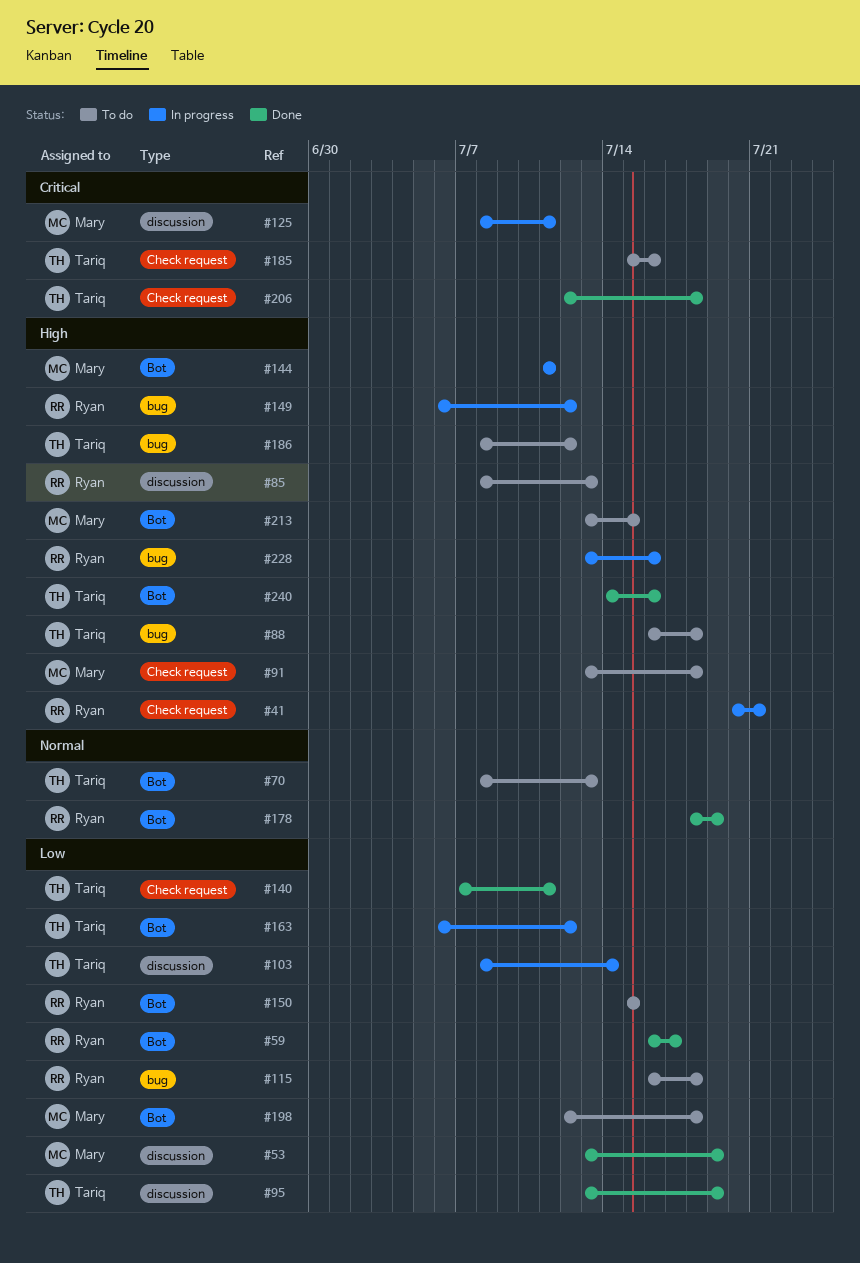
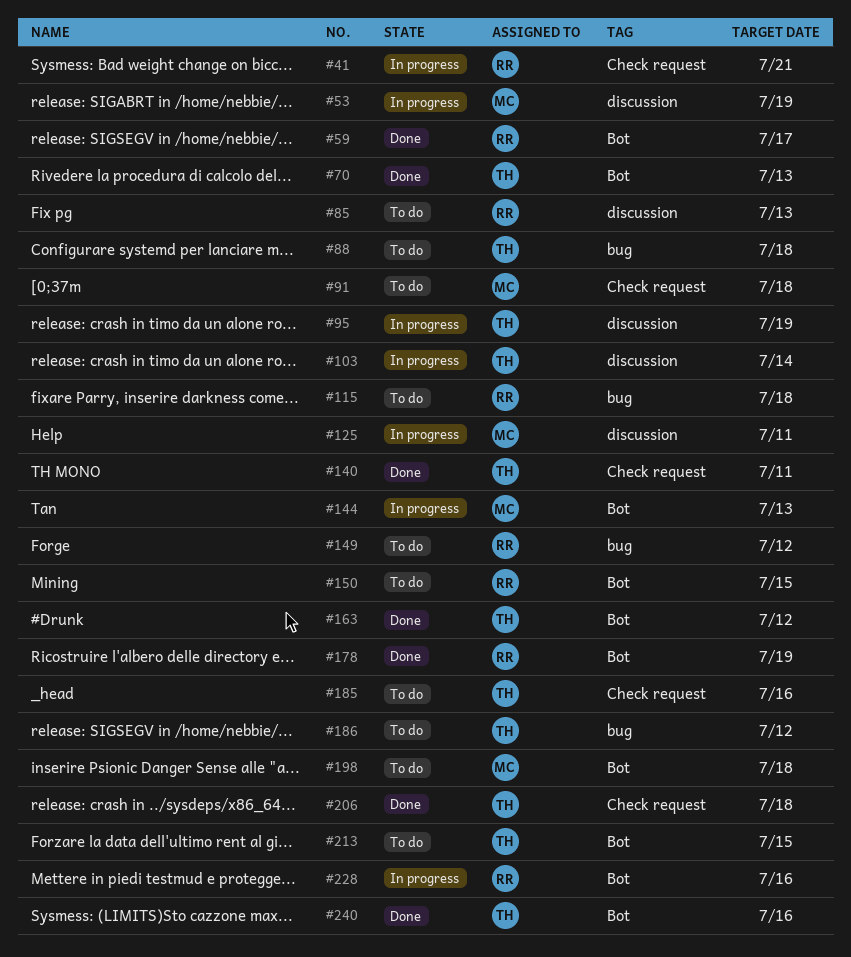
#53, status: Done -> In progress
#70, status: To do -> Done
#95, status: Done -> In progress
#144, due: Jul 11 -> Jul 13
#149, status: In progress -> To do
#163, status: In progress -> Done
#213, owner: Mary -> Tariq
#228, label: bug -> Bot

